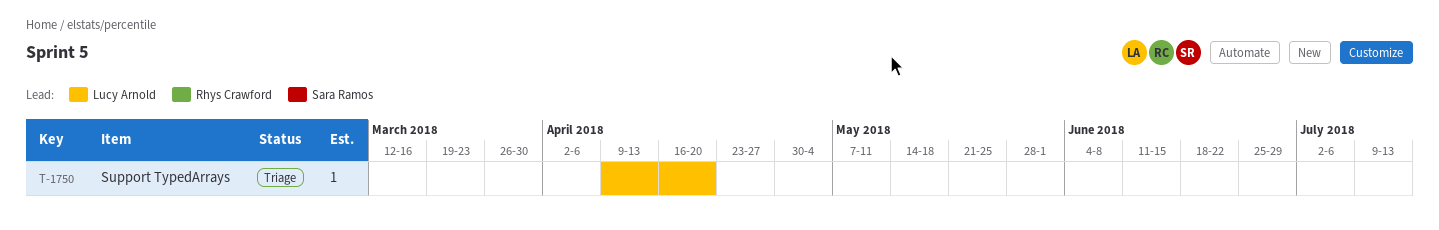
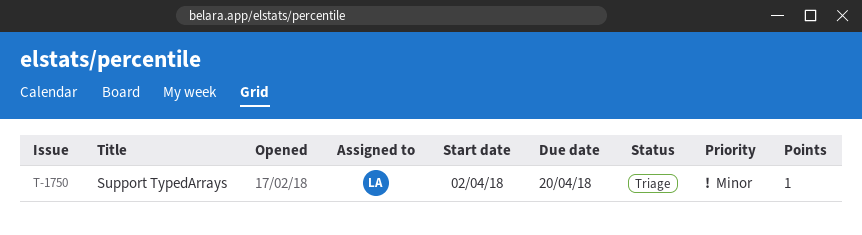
T-1750, start: Apr 9 -> Apr 2

